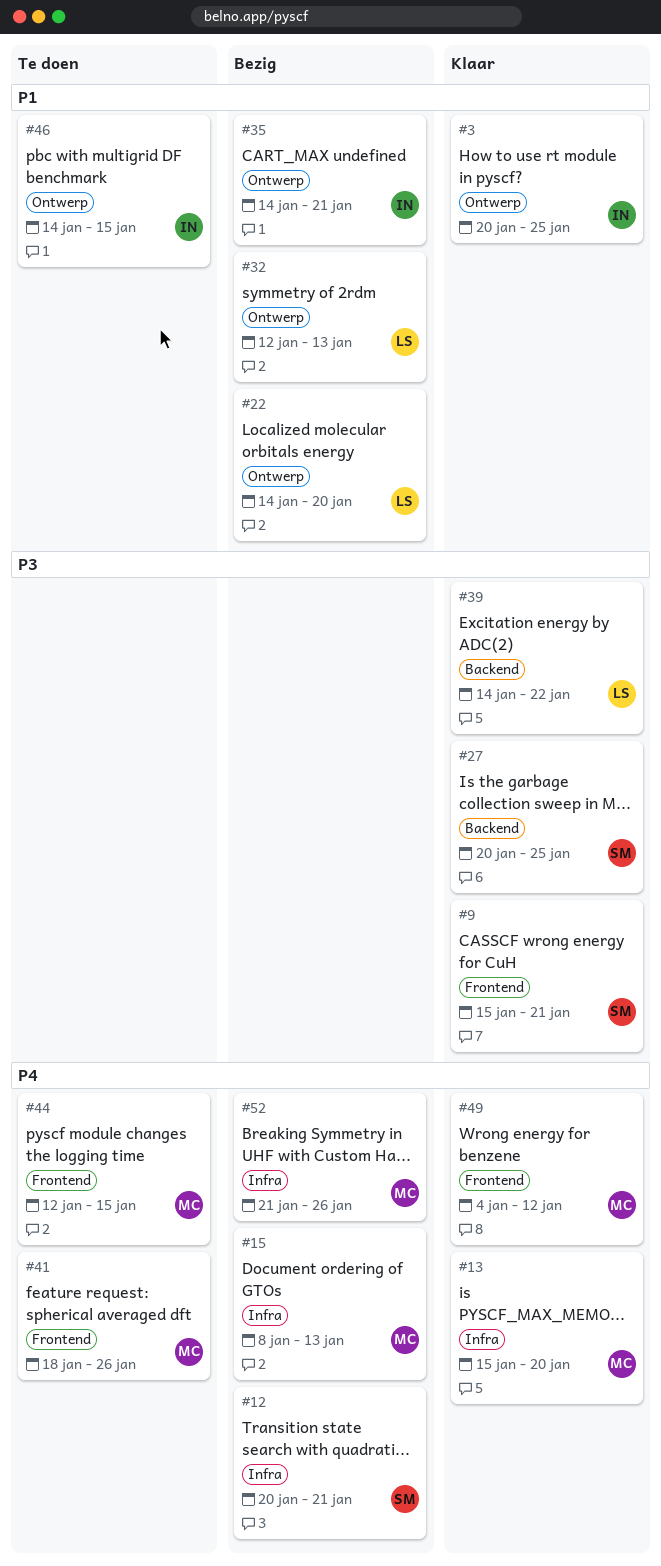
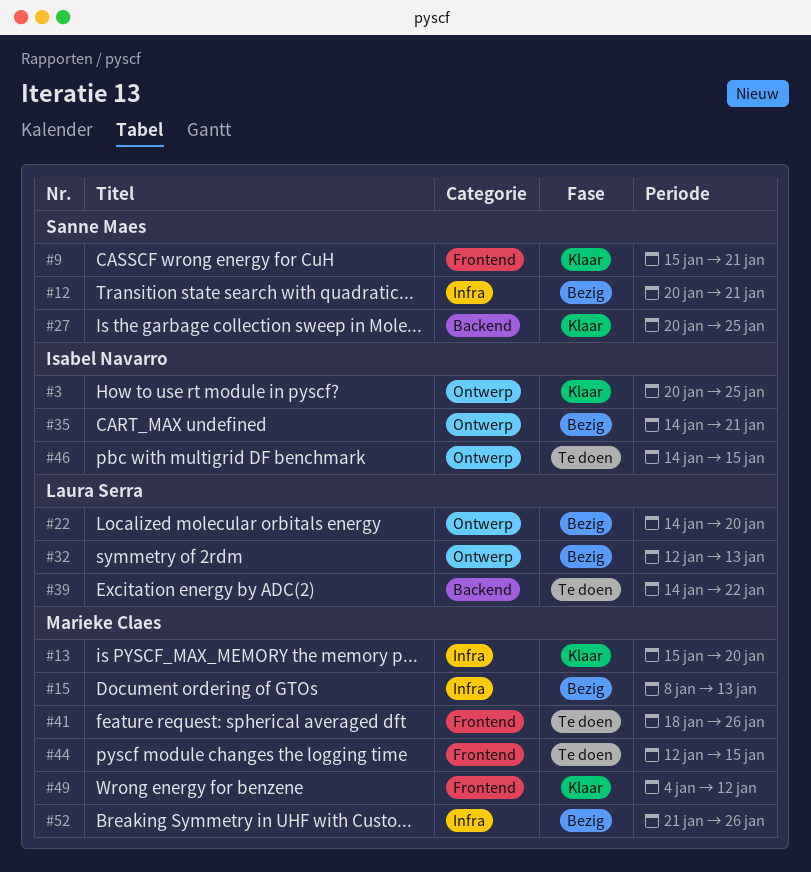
#39, status: Klaar -> Te doen

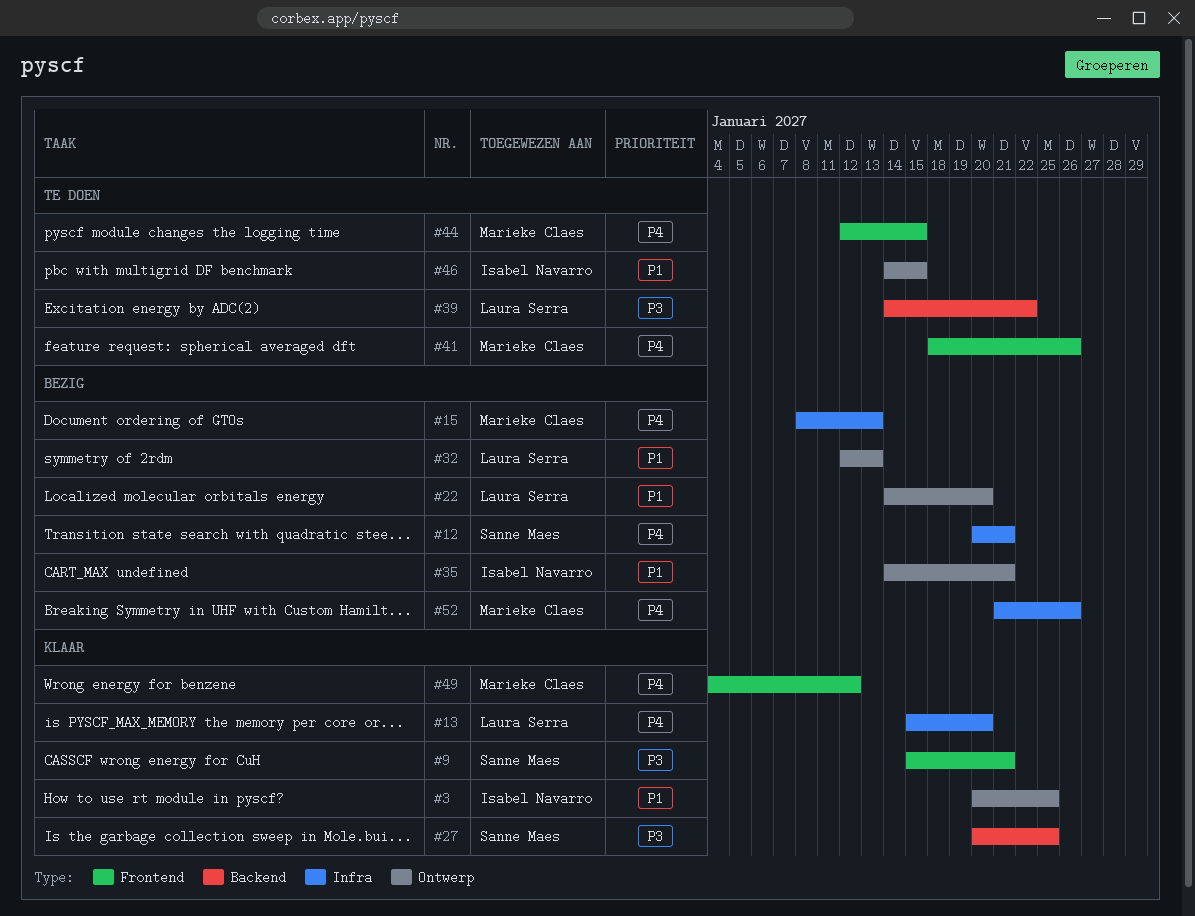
#13, owner: Marieke Claes -> Laura Serra

